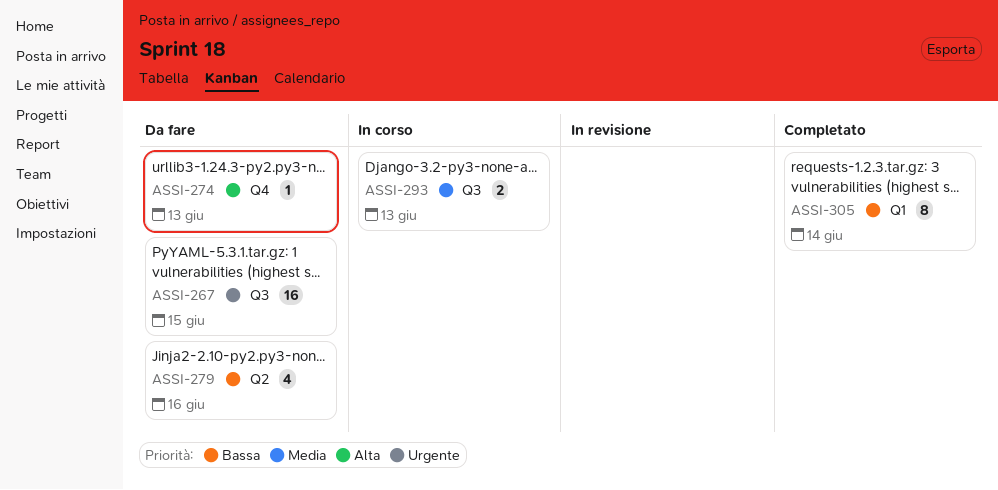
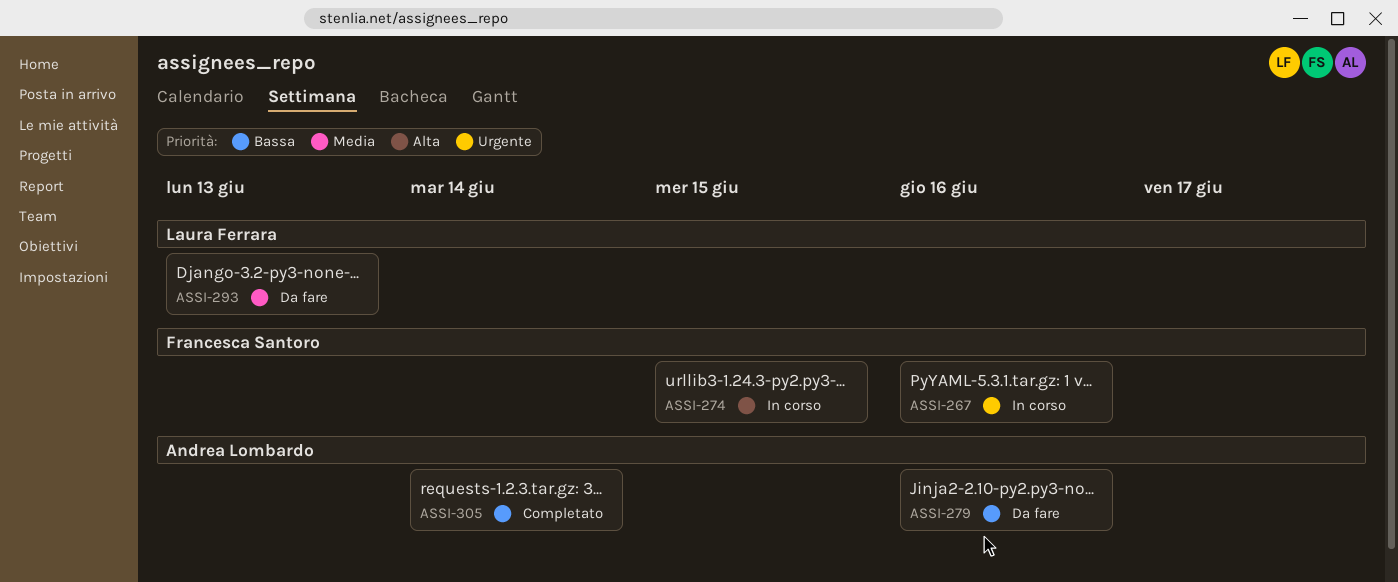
ASSI-267, status: Da fare -> In corso
ASSI-267, due: Jun 15 -> Jun 16
ASSI-274, status: Da fare -> In corso
ASSI-274, due: Jun 13 -> Jun 15
ASSI-293, status: In corso -> Da fare

